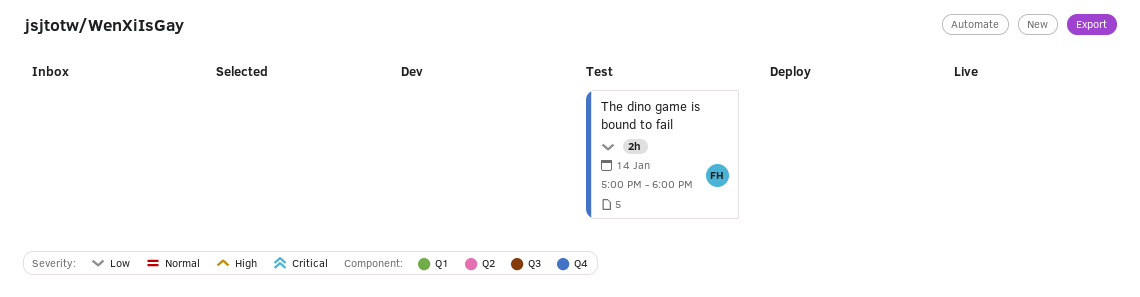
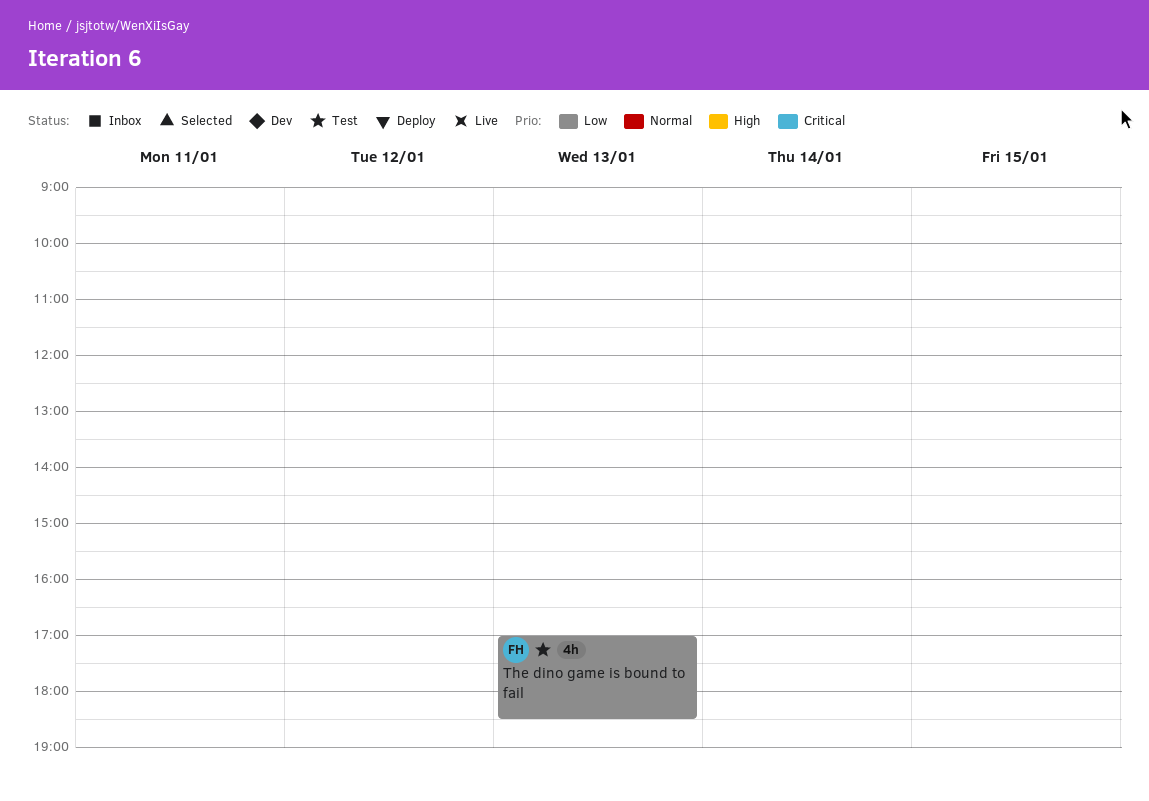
The dino game is bound to fail, estimate: 2h -> 4h
The dino game is bound to fail, day: Jan 14 -> Jan 13
The dino game is bound to fail, ends: 18:00 -> 18:30

